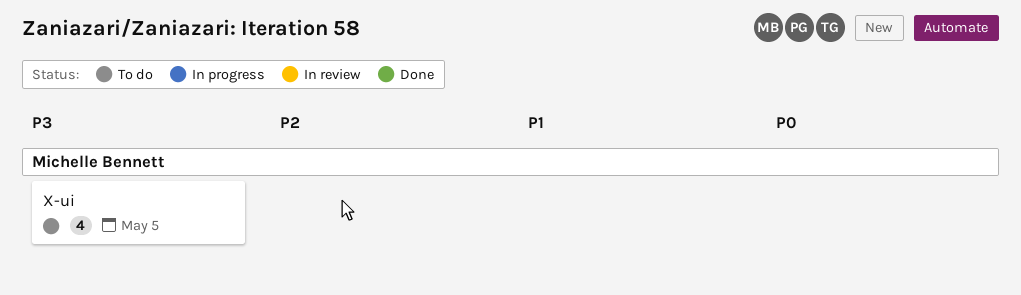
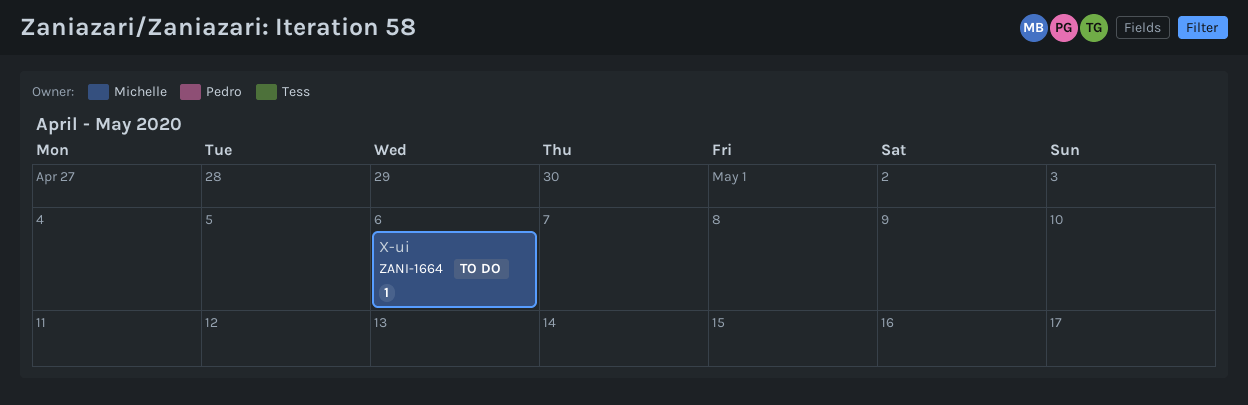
X-ui, estimate: 4 -> 1
X-ui, due: May 5 -> May 6

